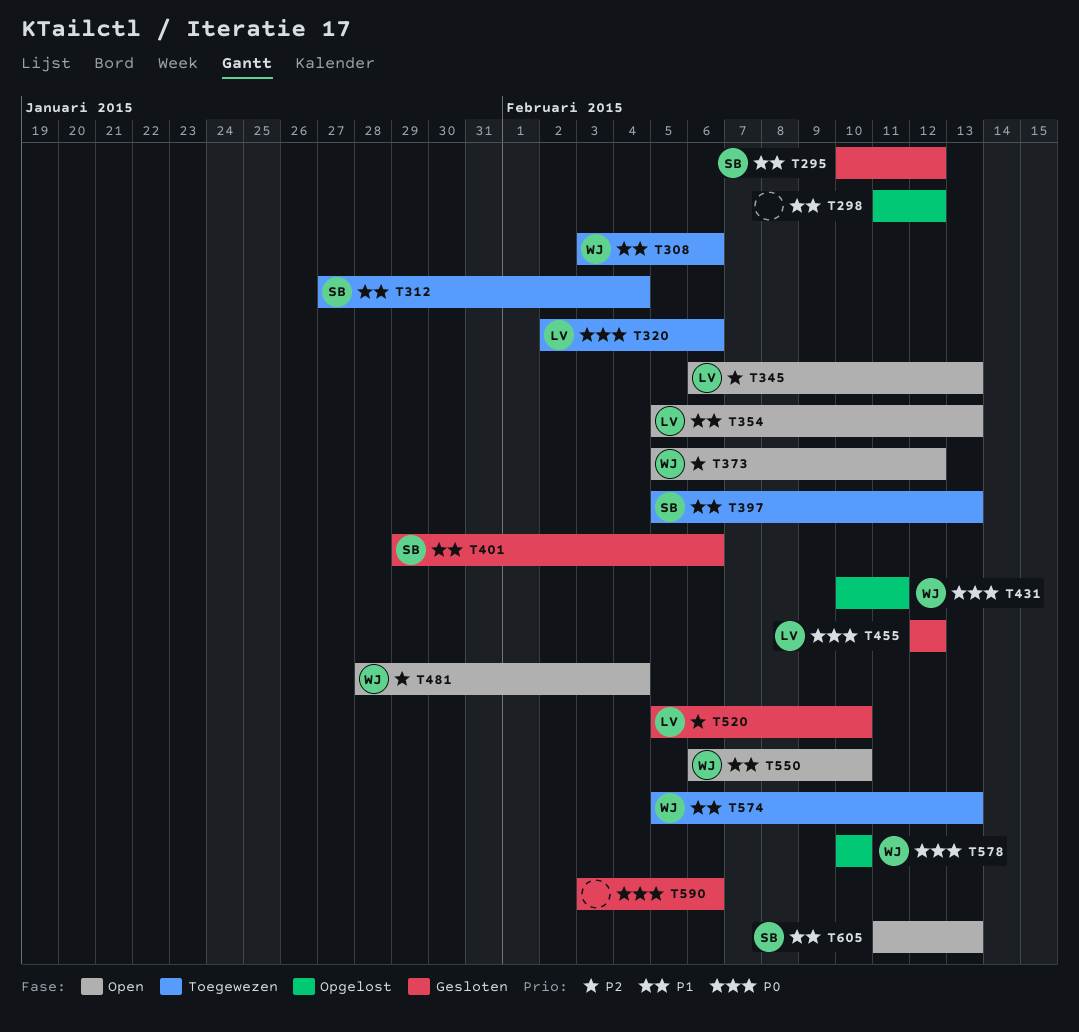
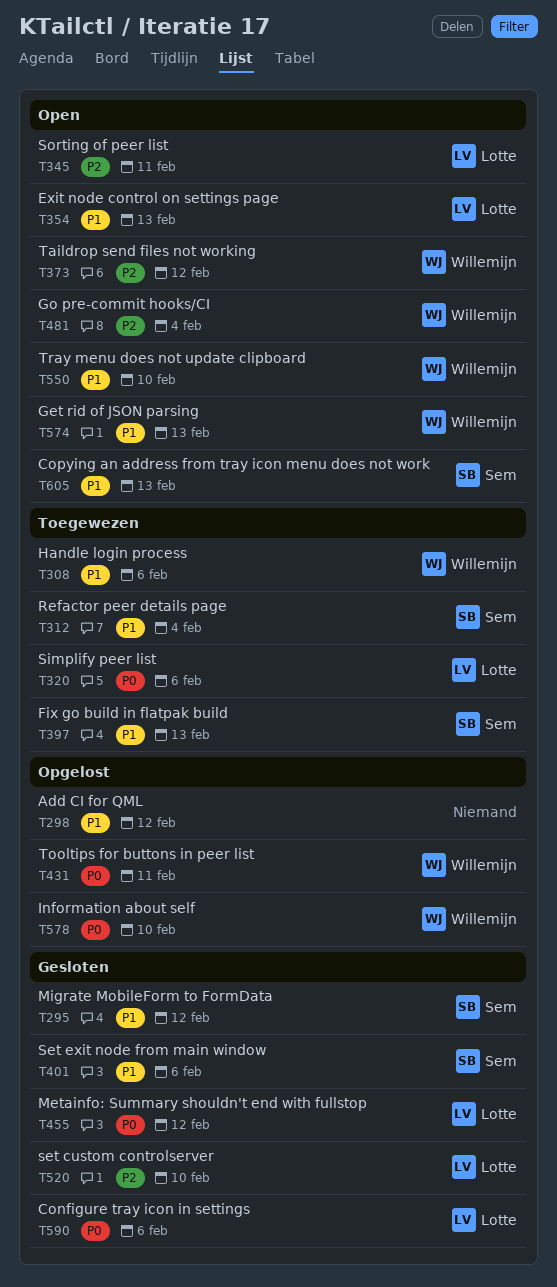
T345, due: Feb 13 -> Feb 11
T574, status: Toegewezen -> Open
T590, owner: none -> Lotte

